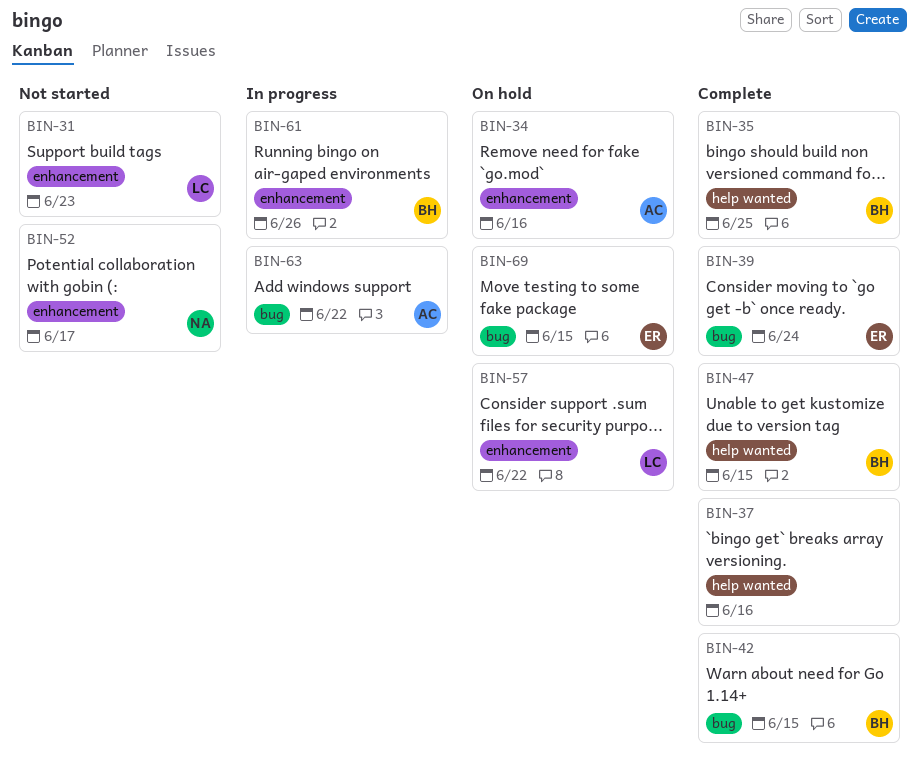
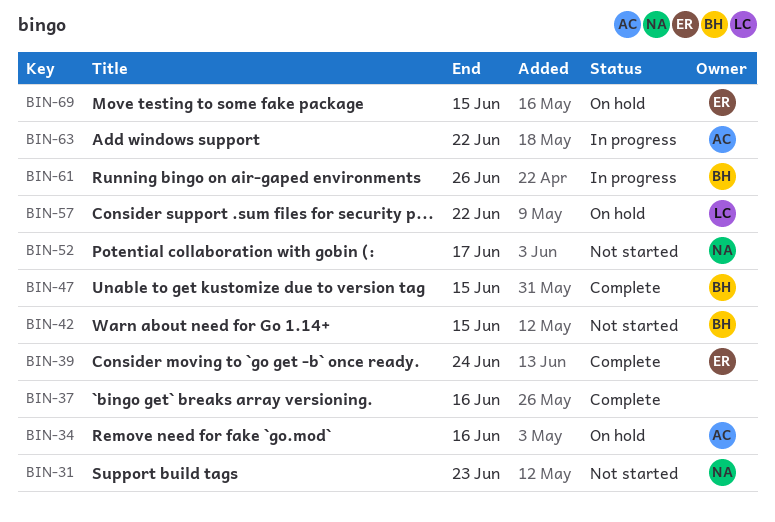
BIN-31, owner: LC -> NA
BIN-35: present -> none
BIN-42, status: Complete -> Not started

